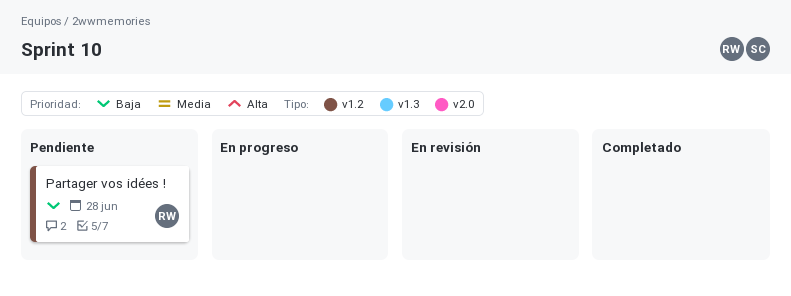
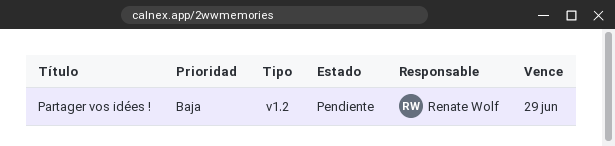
Partager vos idées !, due: Jun 28 -> Jun 29

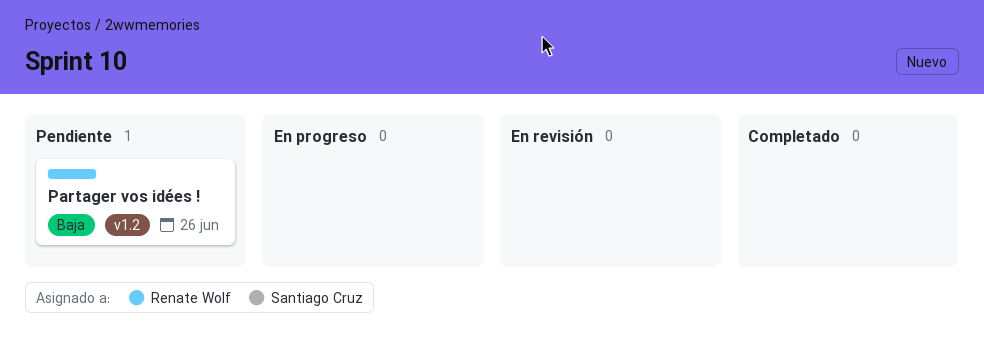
Partager vos idées !, due: Jun 29 -> Jun 26

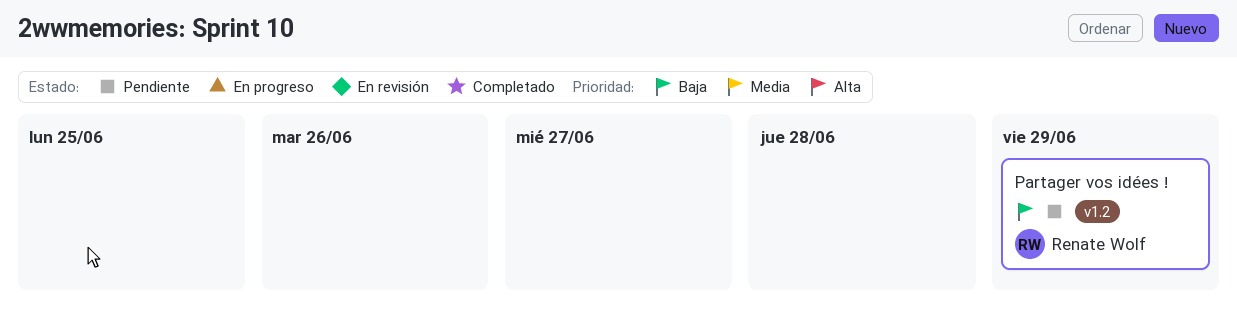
Partager vos idées !, due: Jun 26 -> Jun 29

